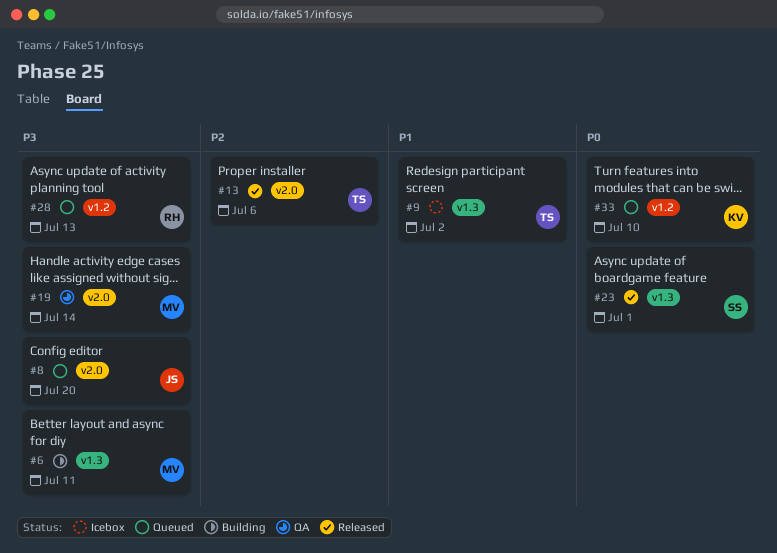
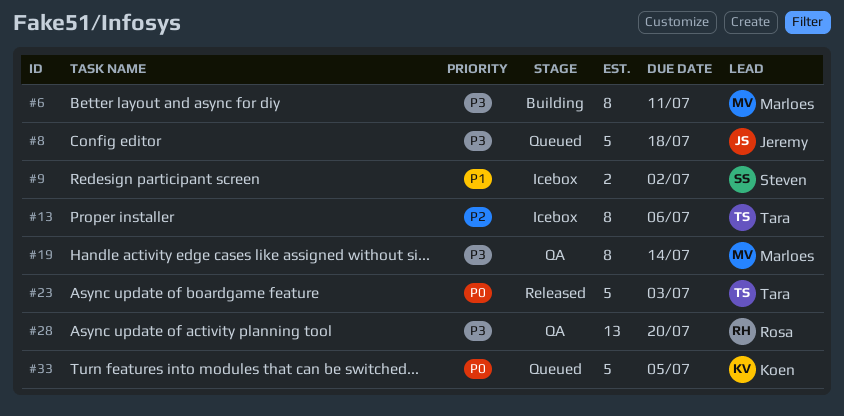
#8, due: Jul 20 -> Jul 18
#9, owner: Tara -> Steven
#13, status: Released -> Icebox
#23, owner: Steven -> Tara
#23, due: Jul 1 -> Jul 3
#28, status: Queued -> QA
#28, due: Jul 13 -> Jul 20
#33, due: Jul 10 -> Jul 5

